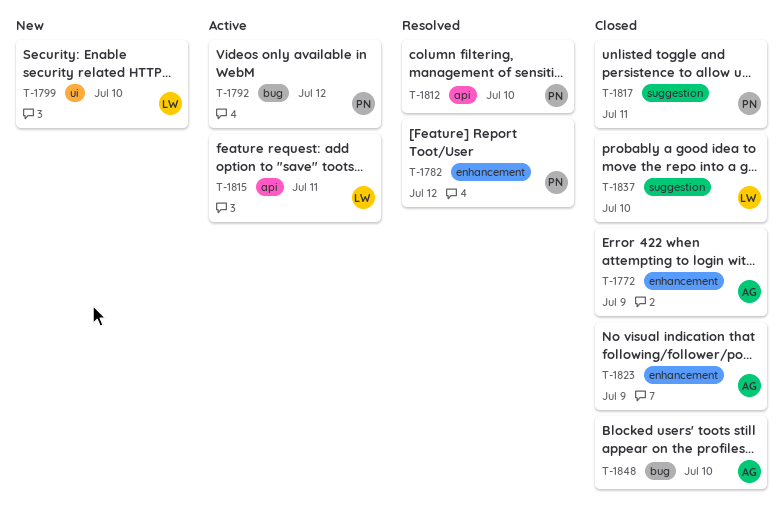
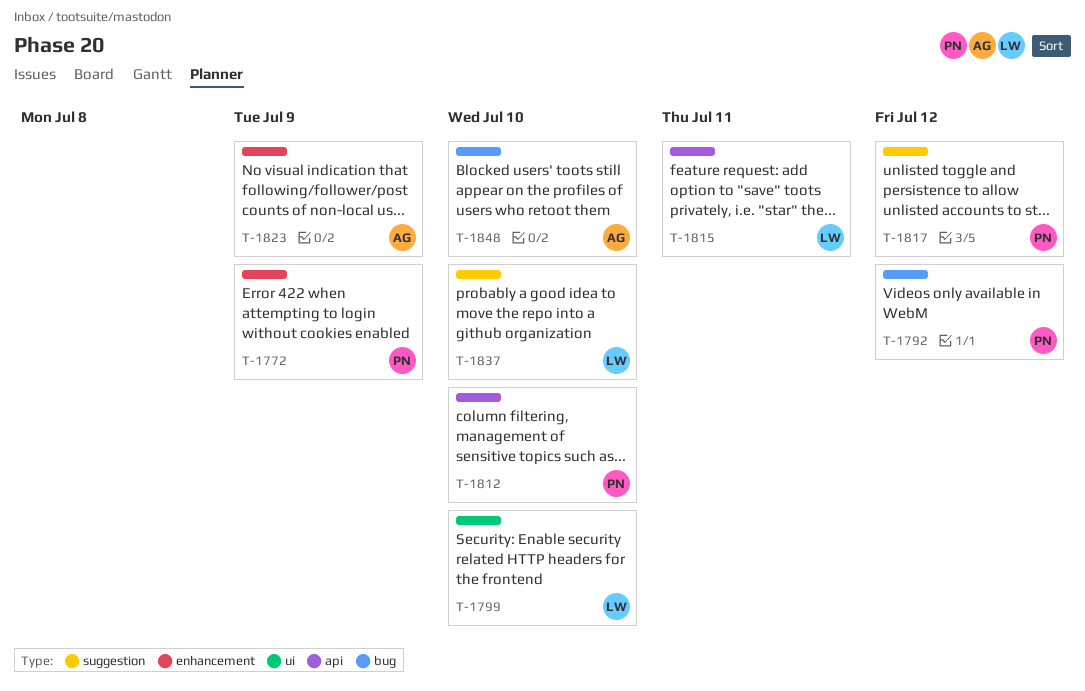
T-1772, owner: AG -> PN
T-1782: present -> none
T-1817, due: Jul 11 -> Jul 12

